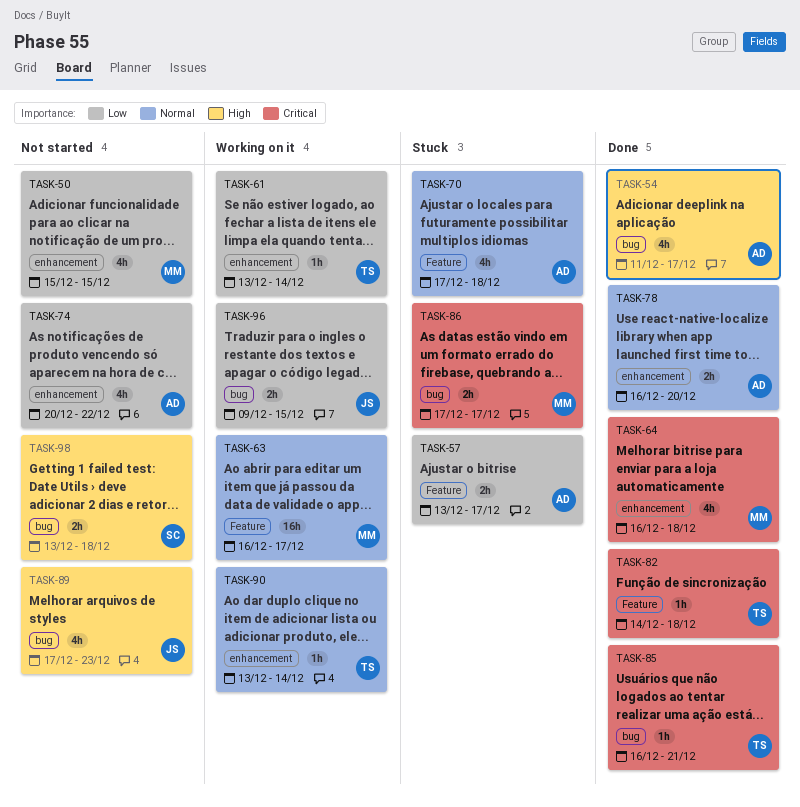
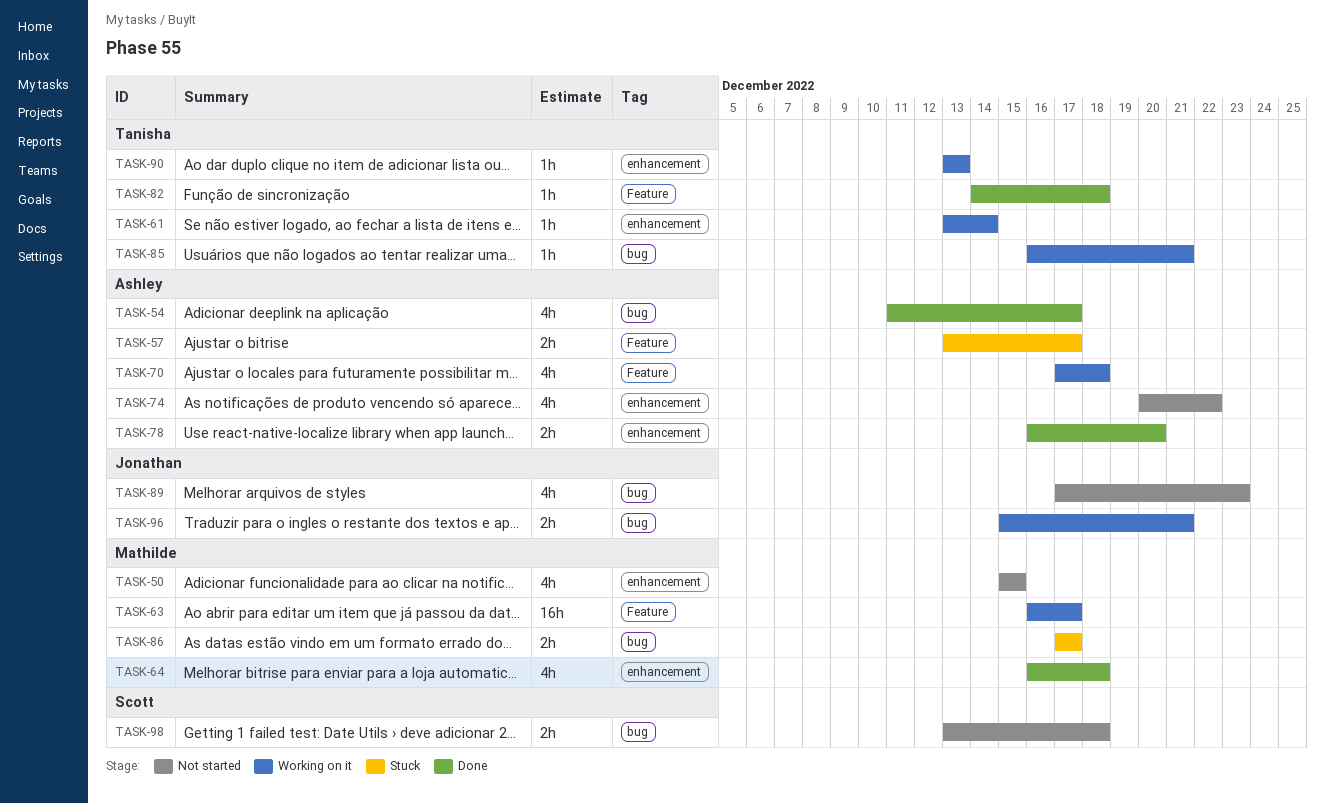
TASK-70, status: Stuck -> Working on it
TASK-85, status: Done -> Working on it
TASK-90, due: Dec 14 -> Dec 13
TASK-96, start: Dec 9 -> Dec 15
TASK-96, due: Dec 15 -> Dec 21

